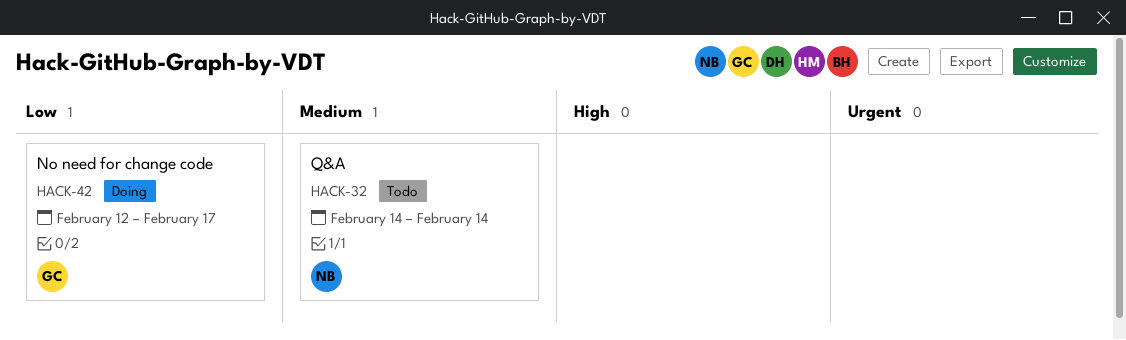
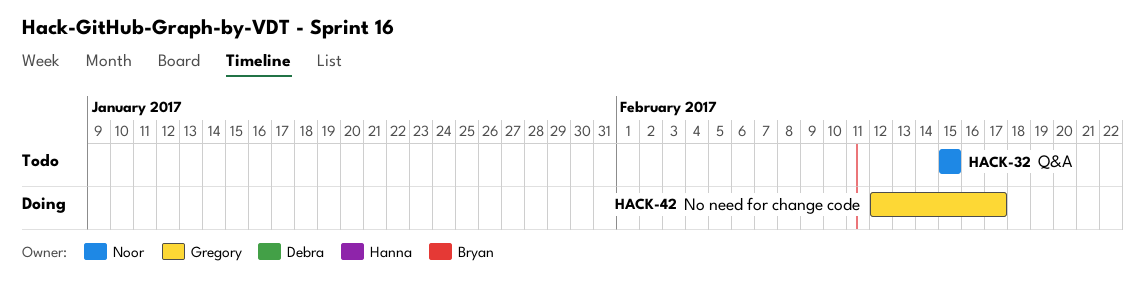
HACK-32, start: Feb 14 -> Feb 15
HACK-32, due: Feb 14 -> Feb 15

